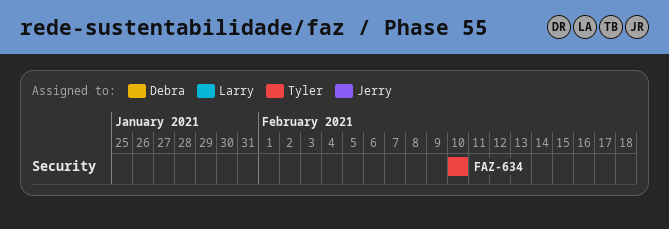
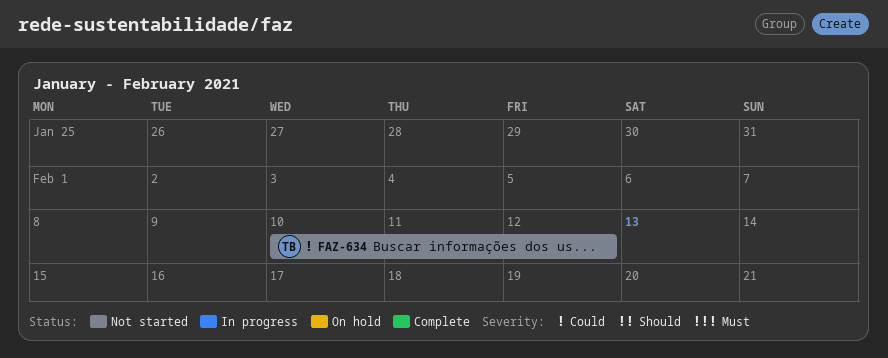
FAZ-634, due: Feb 10 -> Feb 12

